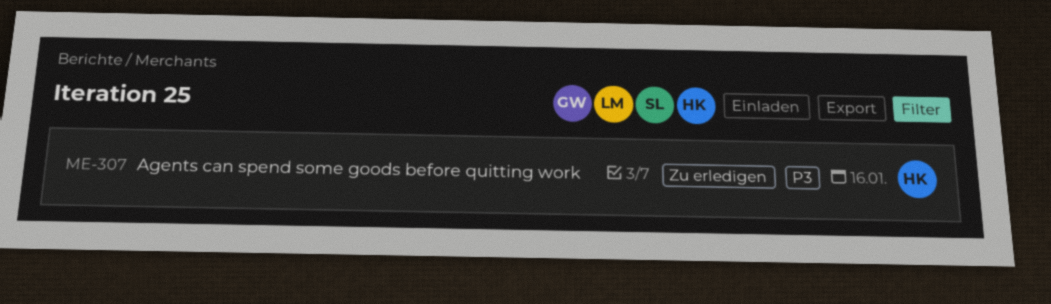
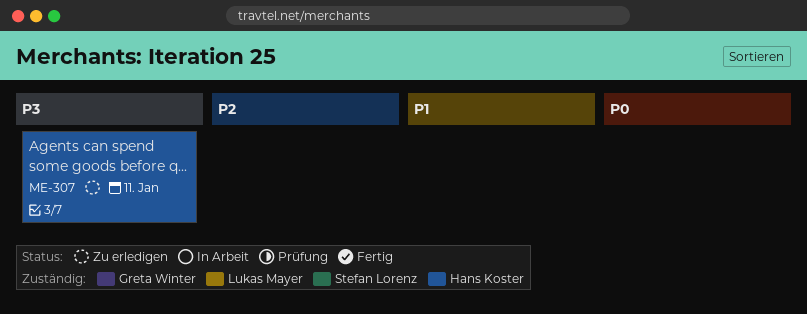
ME-307, due: Jan 16 -> Jan 11

